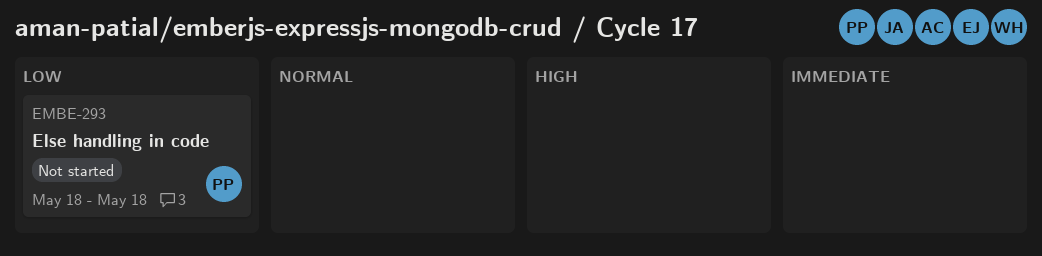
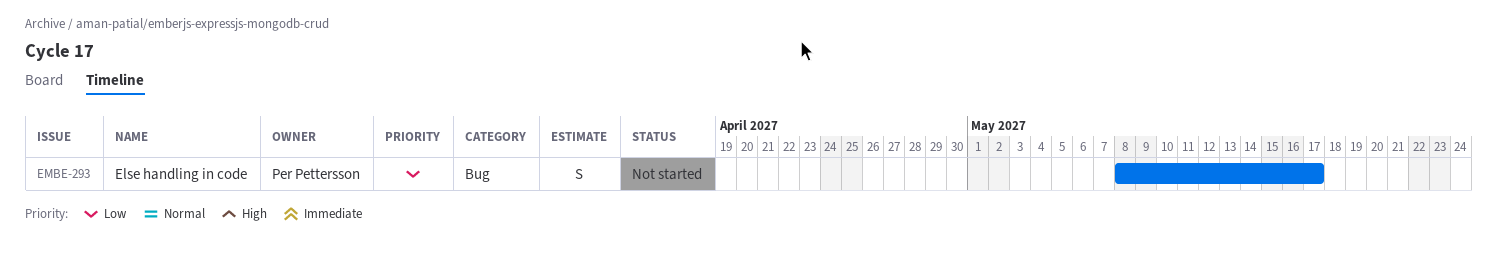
EMBE-293, start: May 18 -> May 8
EMBE-293, due: May 18 -> May 17

